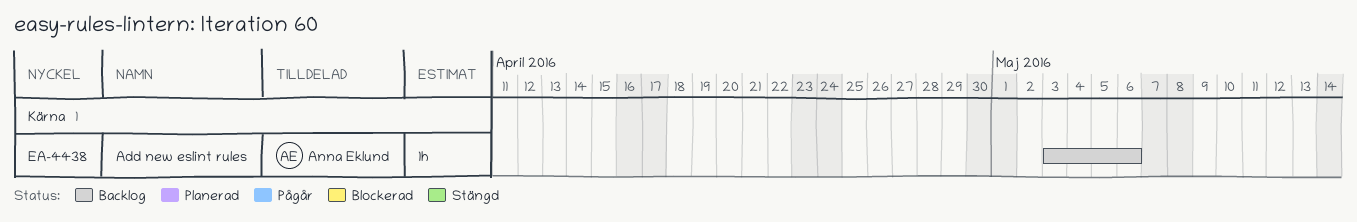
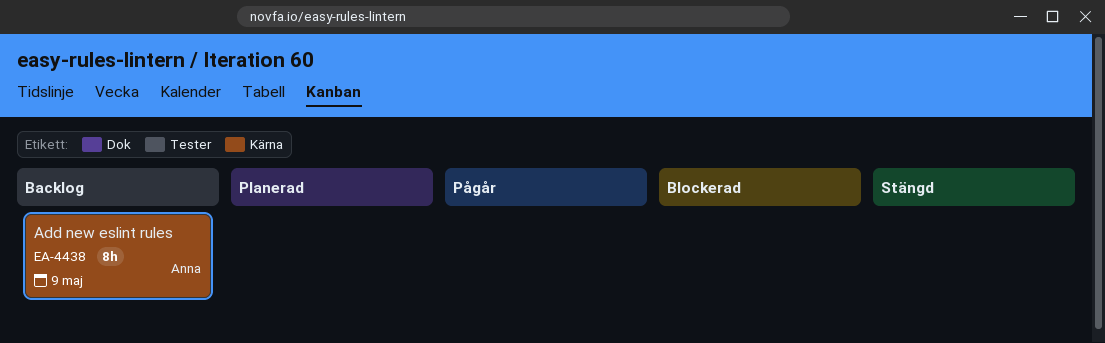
EA-4438, estimate: 1h -> 8h
EA-4438, due: May 6 -> May 9

